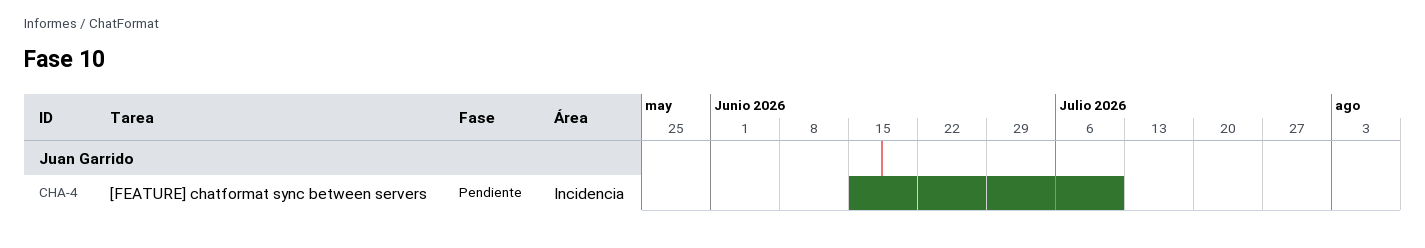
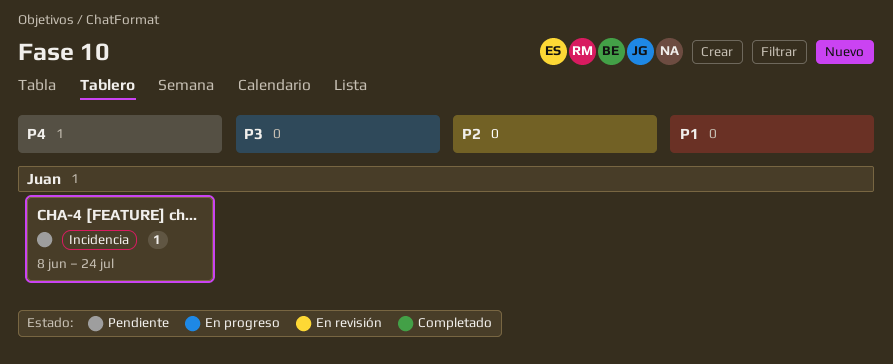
CHA-4, start: Jun 15 -> Jun 8
CHA-4, due: Jul 10 -> Jul 24

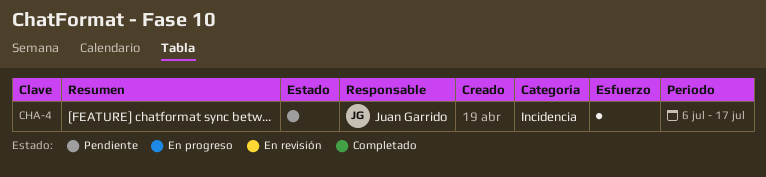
CHA-4, start: Jun 8 -> Jul 6
CHA-4, due: Jul 24 -> Jul 17

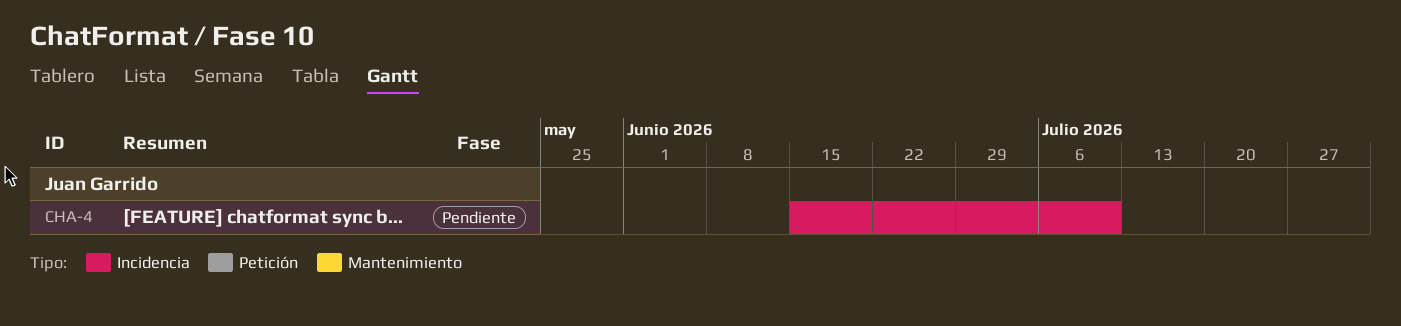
CHA-4, start: Jul 6 -> Jun 15
CHA-4, due: Jul 17 -> Jul 10

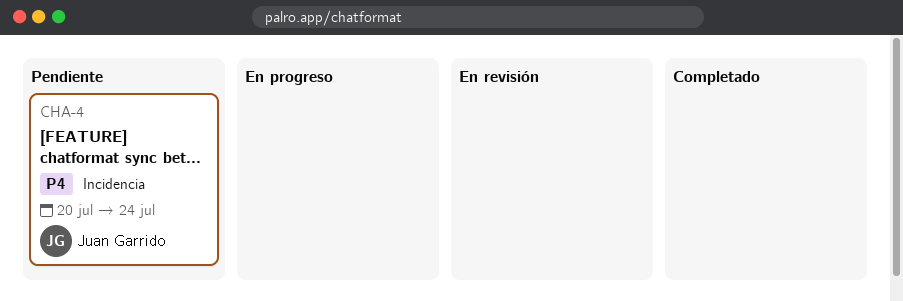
CHA-4, start: Jun 15 -> Jul 20
CHA-4, due: Jul 10 -> Jul 24

